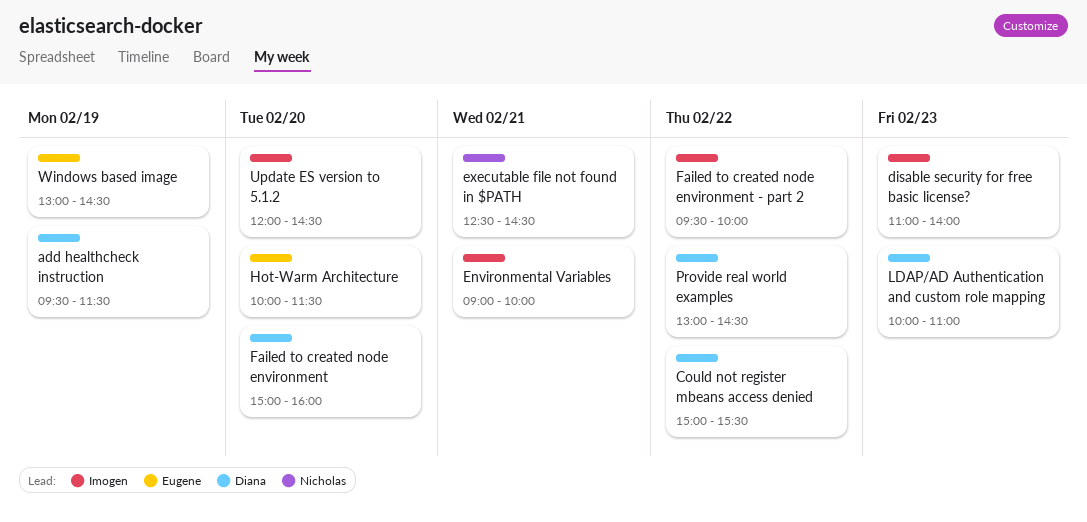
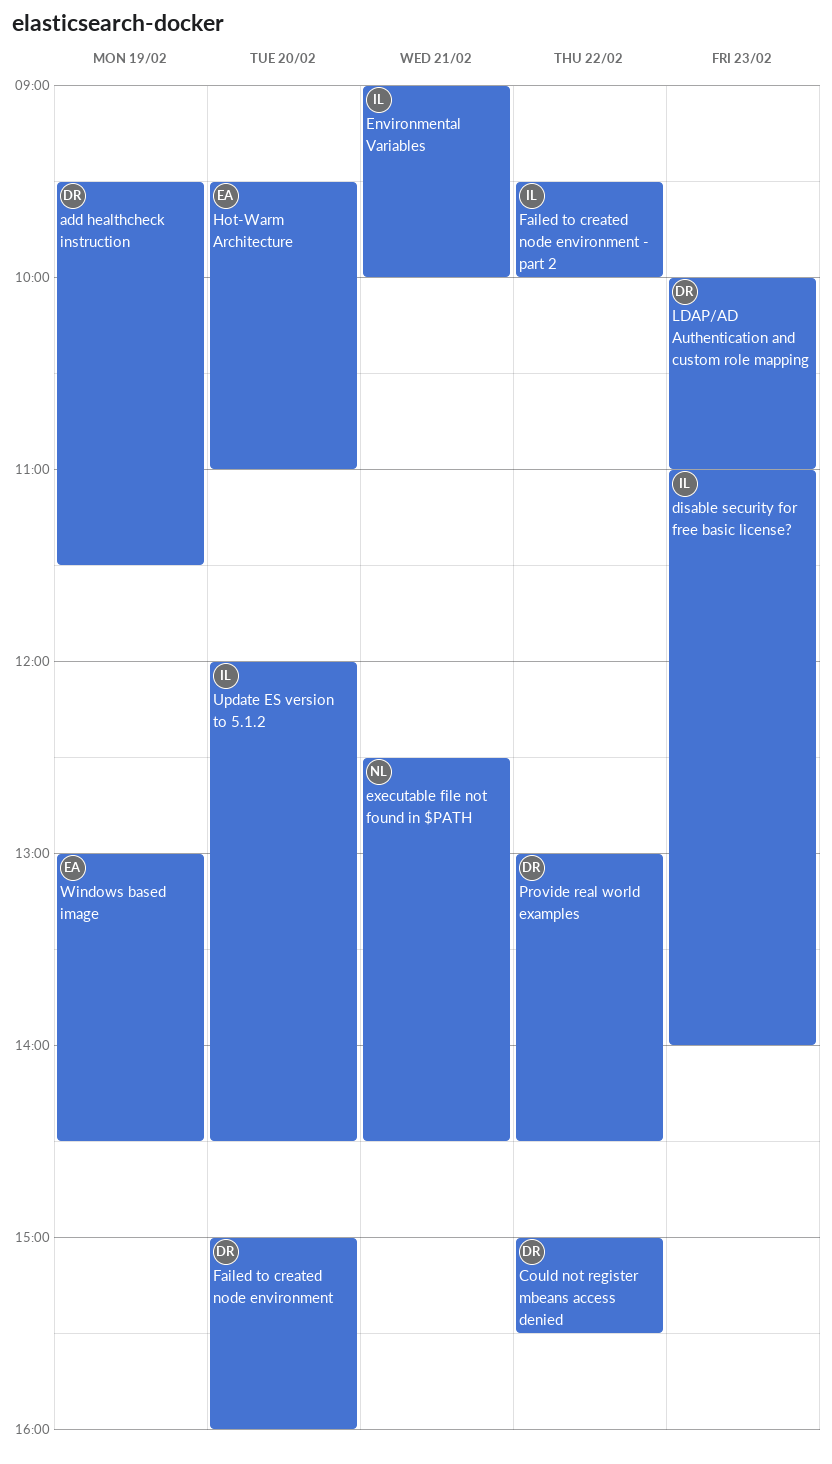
Hot-Warm Architecture, begins: 10:00 -> 09:30
Hot-Warm Architecture, ends: 11:30 -> 11:00

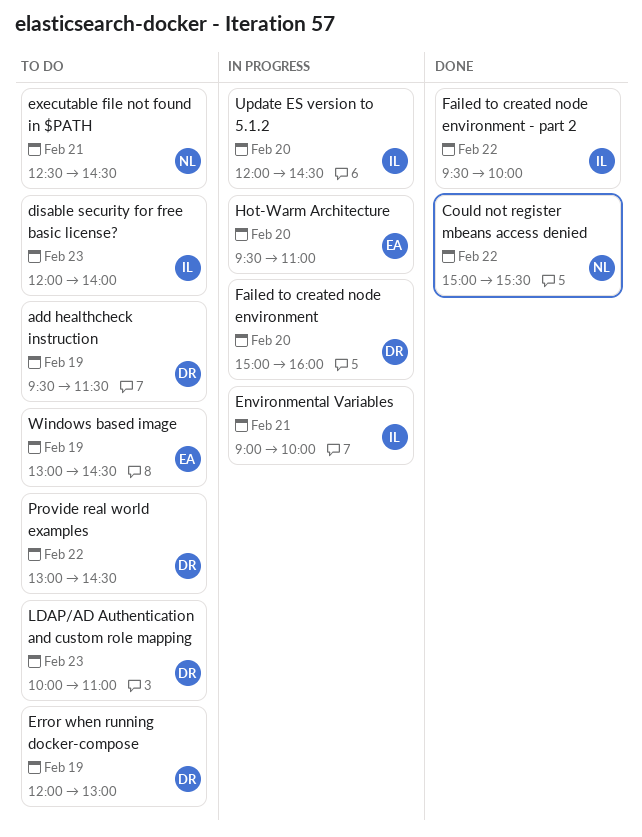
Could not register mbeans access denied, owner: DR -> NL
disable security for free basic license?, begins: 11:00 -> 12:00
Error when running docker-compose: none -> present

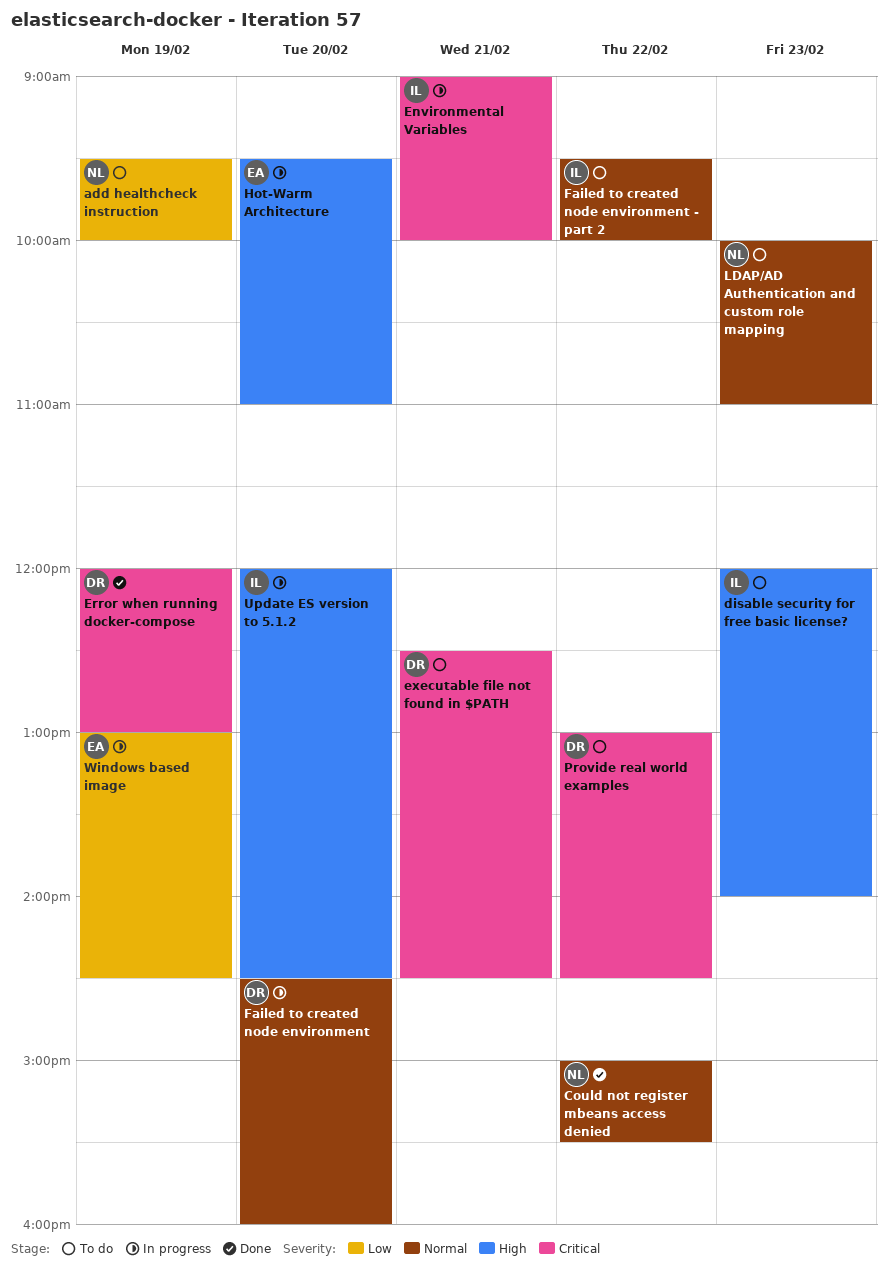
add healthcheck instruction, owner: DR -> NL
add healthcheck instruction, ends: 11:30 -> 10:00
Error when running docker-compose, status: To do -> Done
executable file not found in $PATH, owner: NL -> DR
Failed to created node environment, begins: 15:00 -> 14:30
Failed to created node environment - part 2, status: Done -> To do
LDAP/AD Authentication and custom role mapping, owner: DR -> NL
Windows based image, status: To do -> In progress

